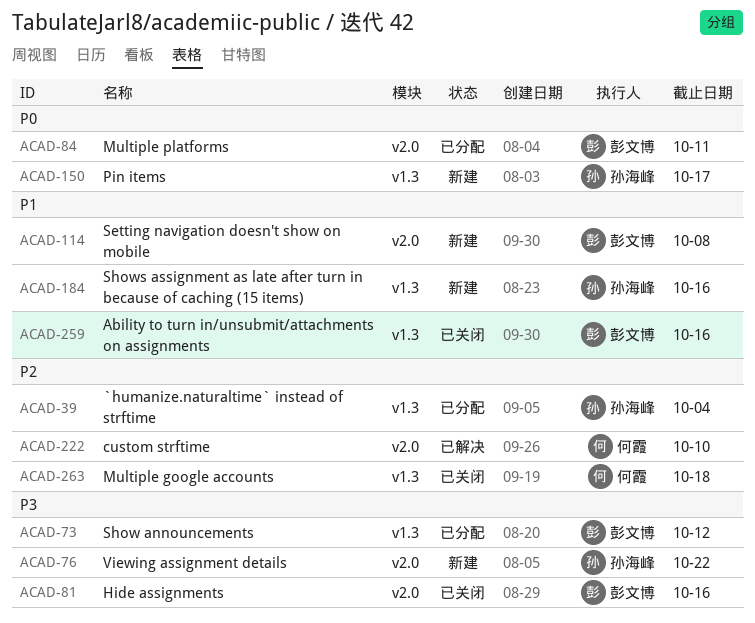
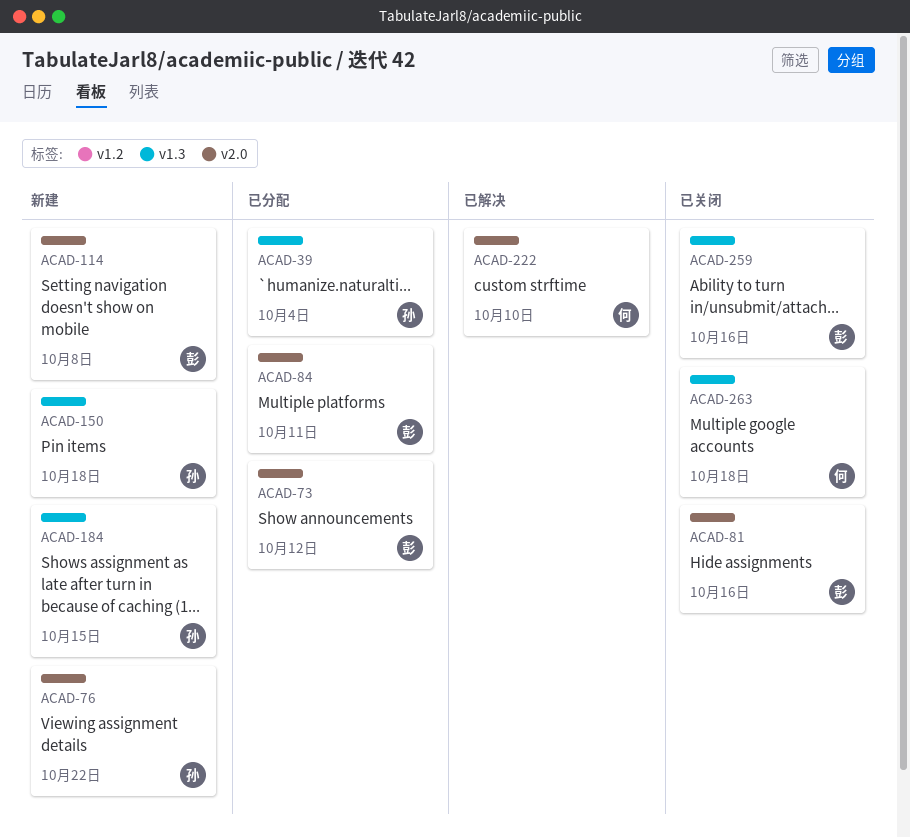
ACAD-73, label: v1.3 -> v2.0
ACAD-150, due: Oct 17 -> Oct 18
ACAD-184, due: Oct 16 -> Oct 15

